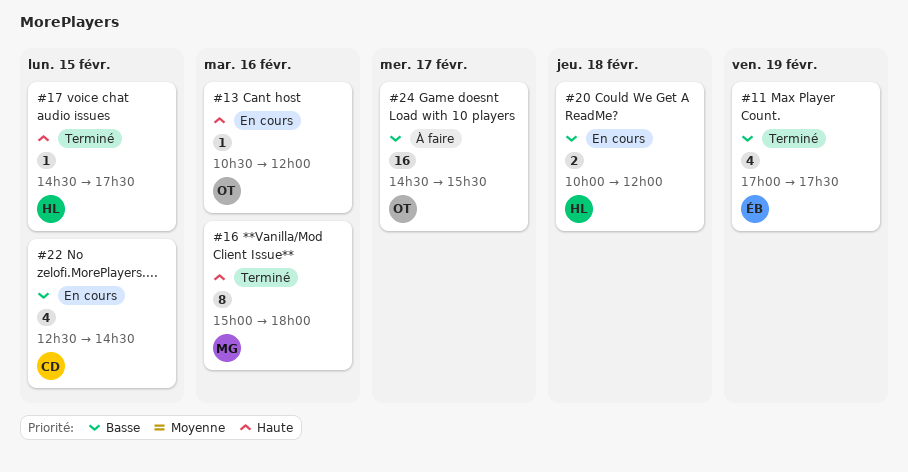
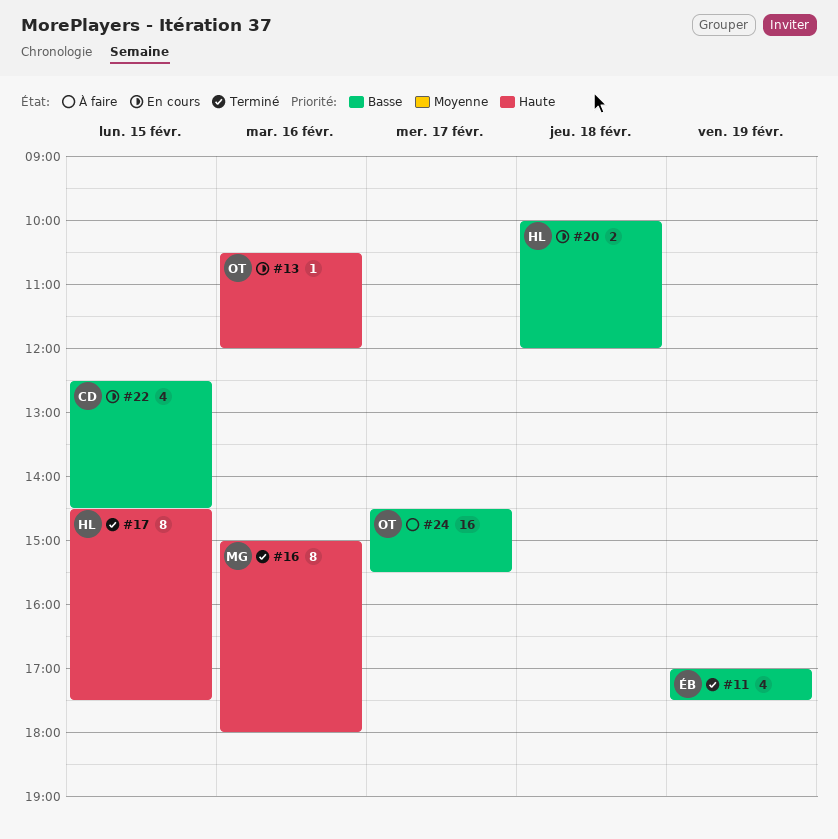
#17, estimate: 1 -> 8

